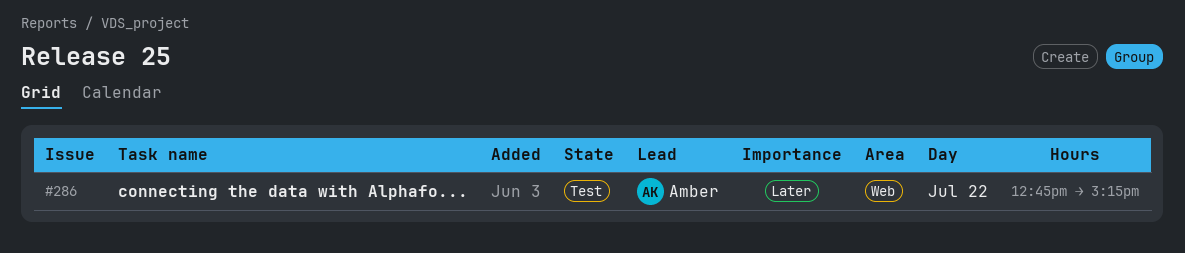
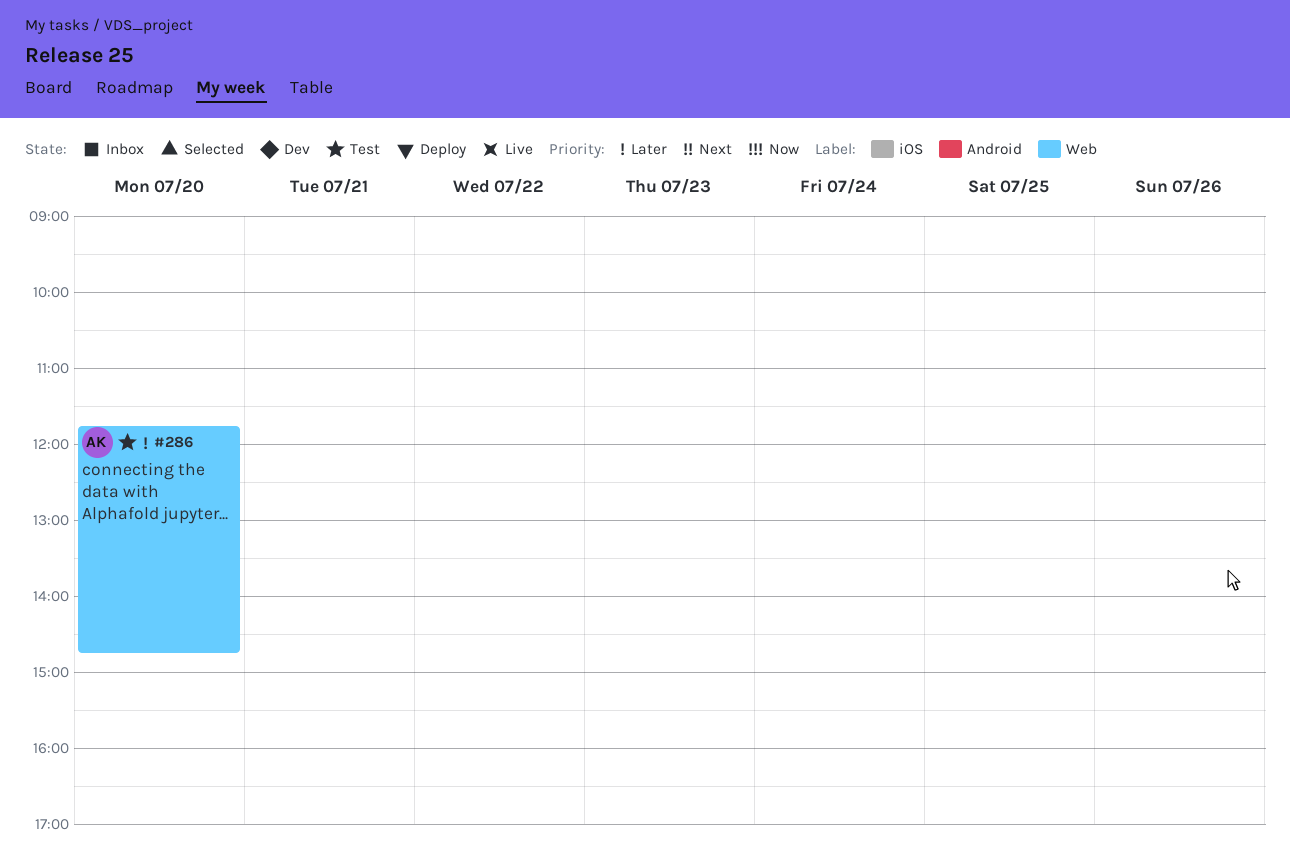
#286, day: Jul 22 -> Jul 20
#286, begins: 12:45 -> 11:45
#286, ends: 15:15 -> 14:45

